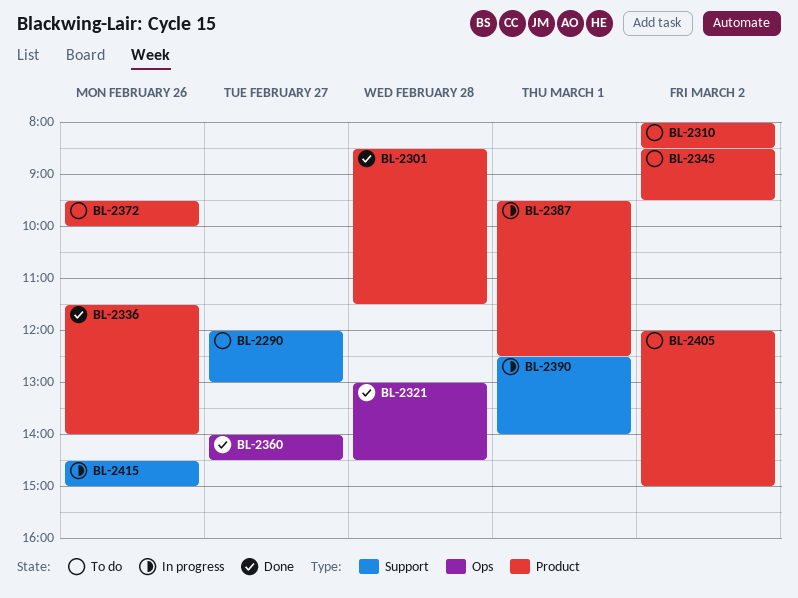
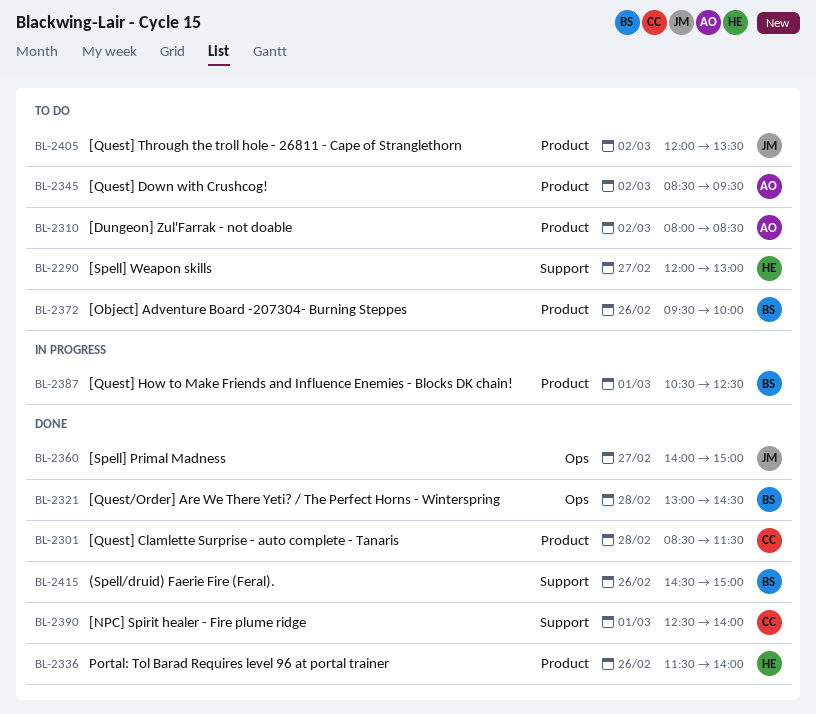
BL-2360, ends: 14:30 -> 15:00
BL-2387, begins: 09:30 -> 10:30
BL-2390, status: In progress -> Done
BL-2405, ends: 15:00 -> 13:30
BL-2415, status: In progress -> Done

